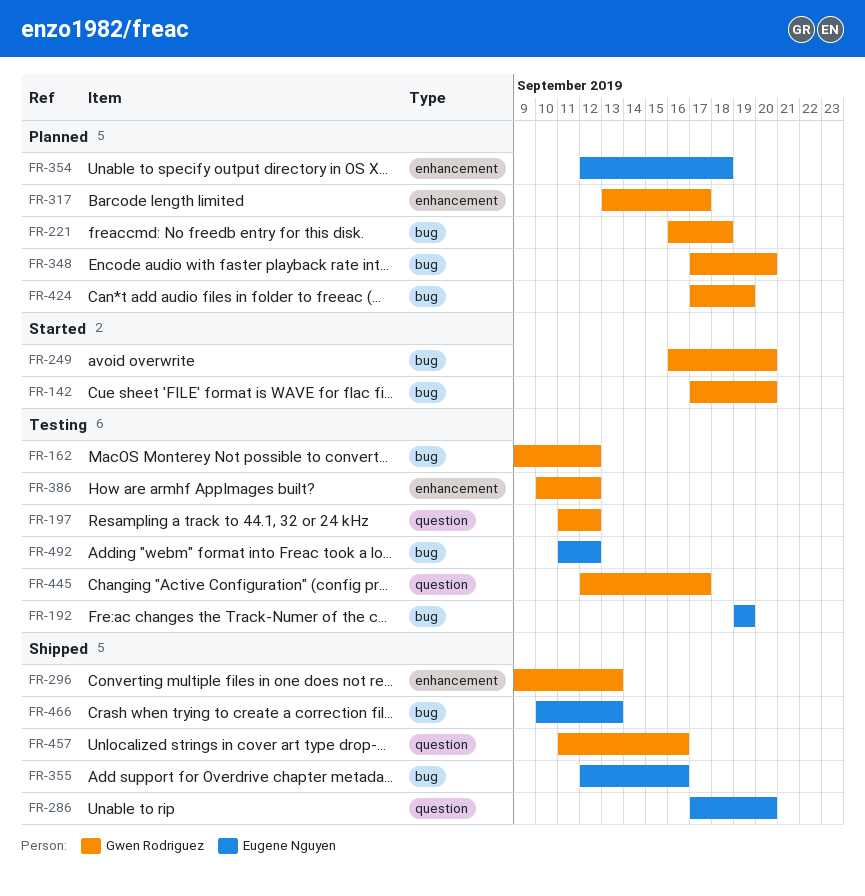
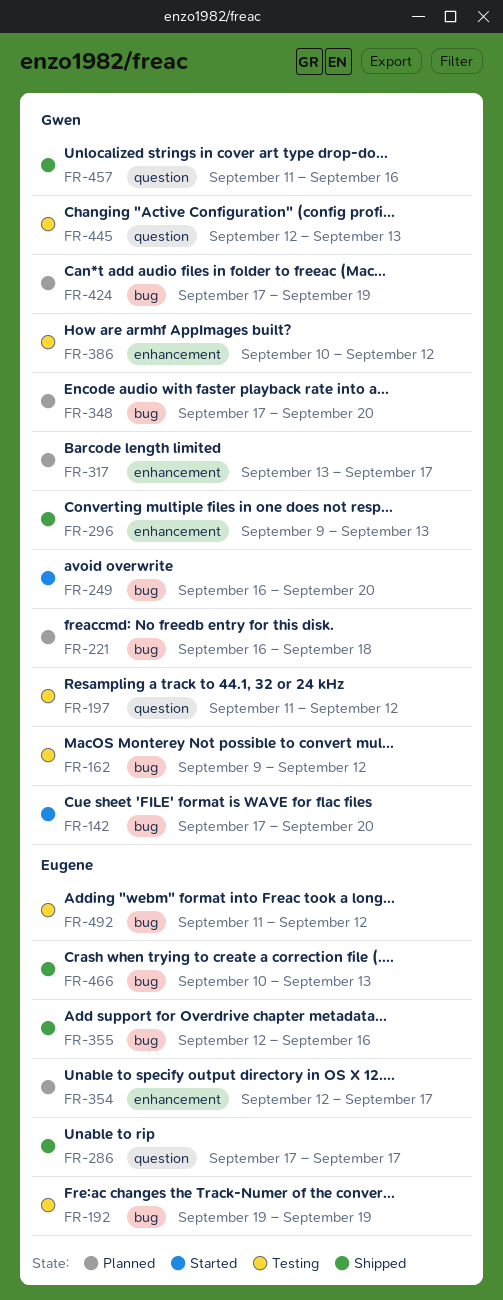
FR-286, due: Sep 20 -> Sep 17
FR-354, due: Sep 18 -> Sep 17
FR-445, due: Sep 17 -> Sep 13

